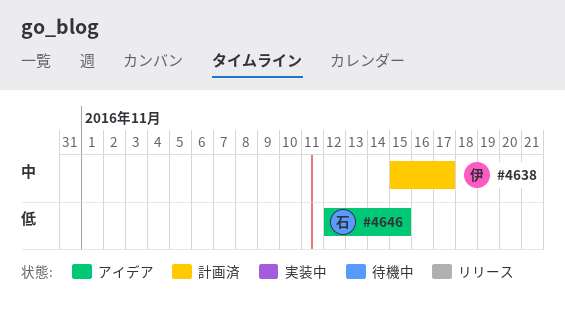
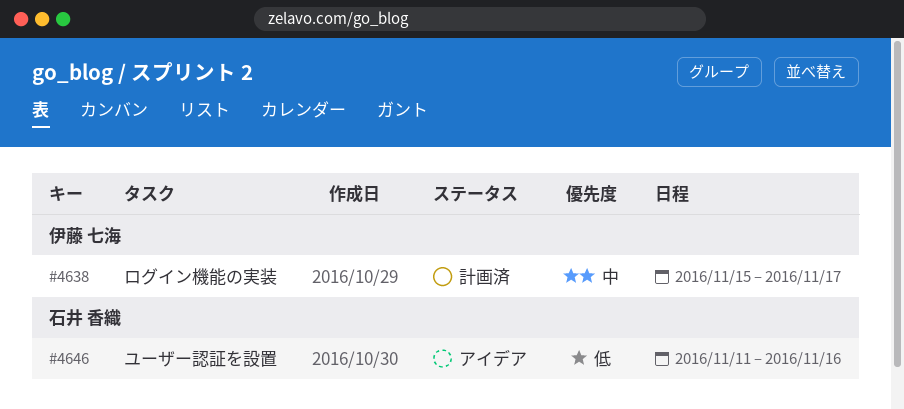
#4646, start: Nov 12 -> Nov 11
#4646, due: Nov 15 -> Nov 16

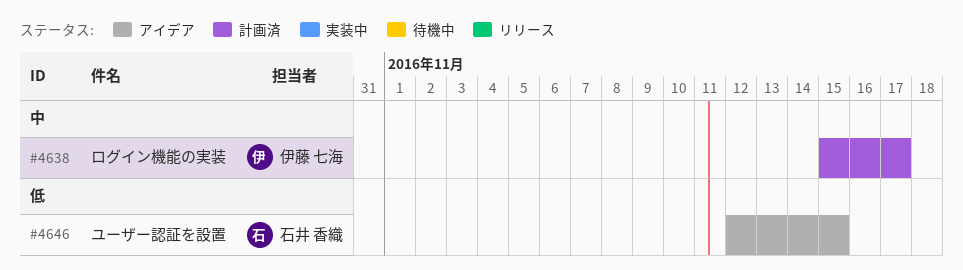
#4646, start: Nov 11 -> Nov 12
#4646, due: Nov 16 -> Nov 15

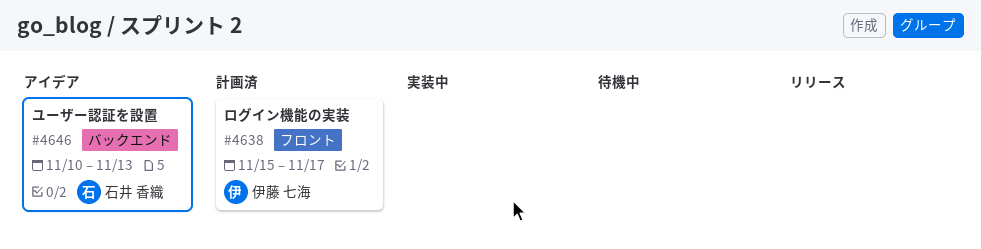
#4646, start: Nov 12 -> Nov 10
#4646, due: Nov 15 -> Nov 13

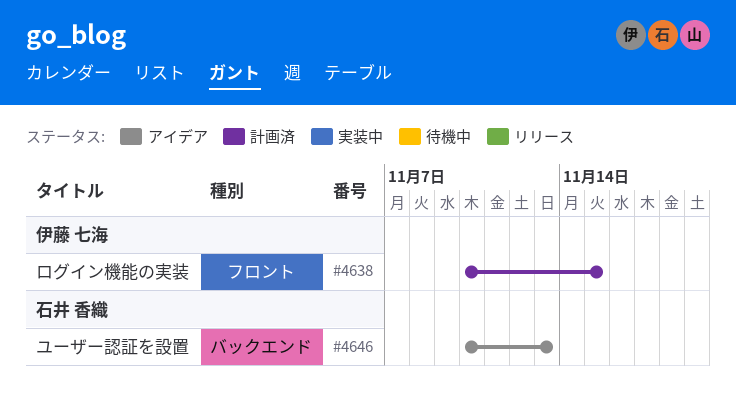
#4638, start: Nov 15 -> Nov 10
#4638, due: Nov 17 -> Nov 15

